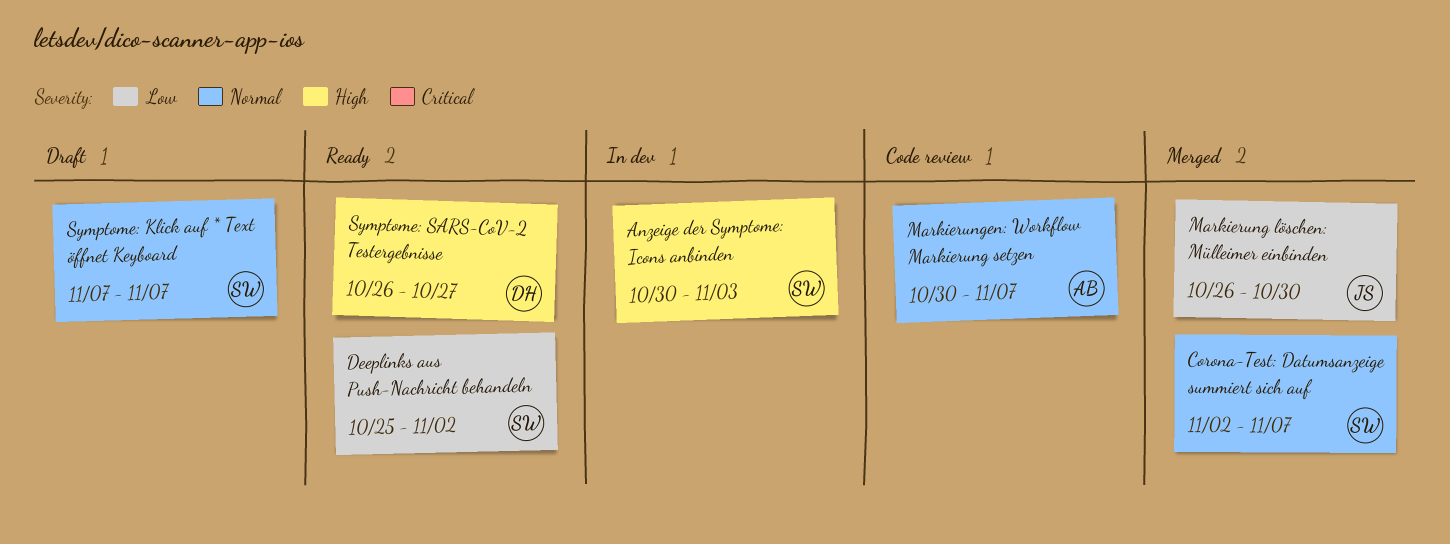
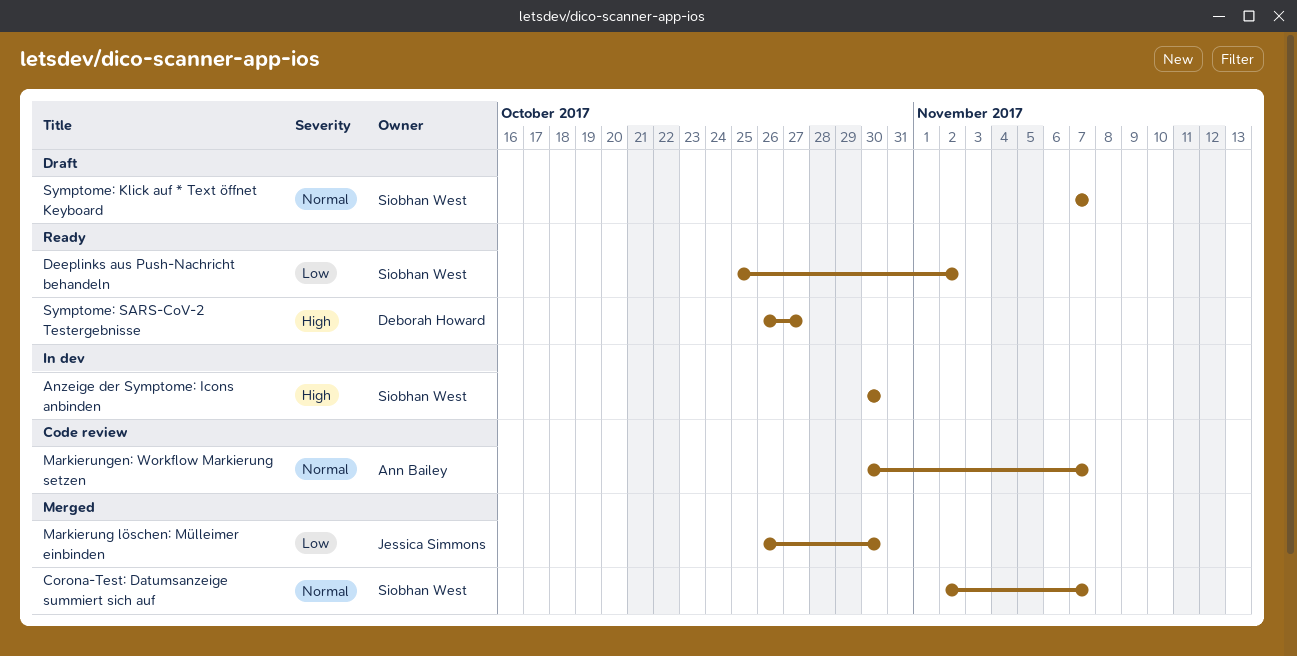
Anzeige der Symptome: Icons anbinden, due: Nov 3 -> Oct 30

